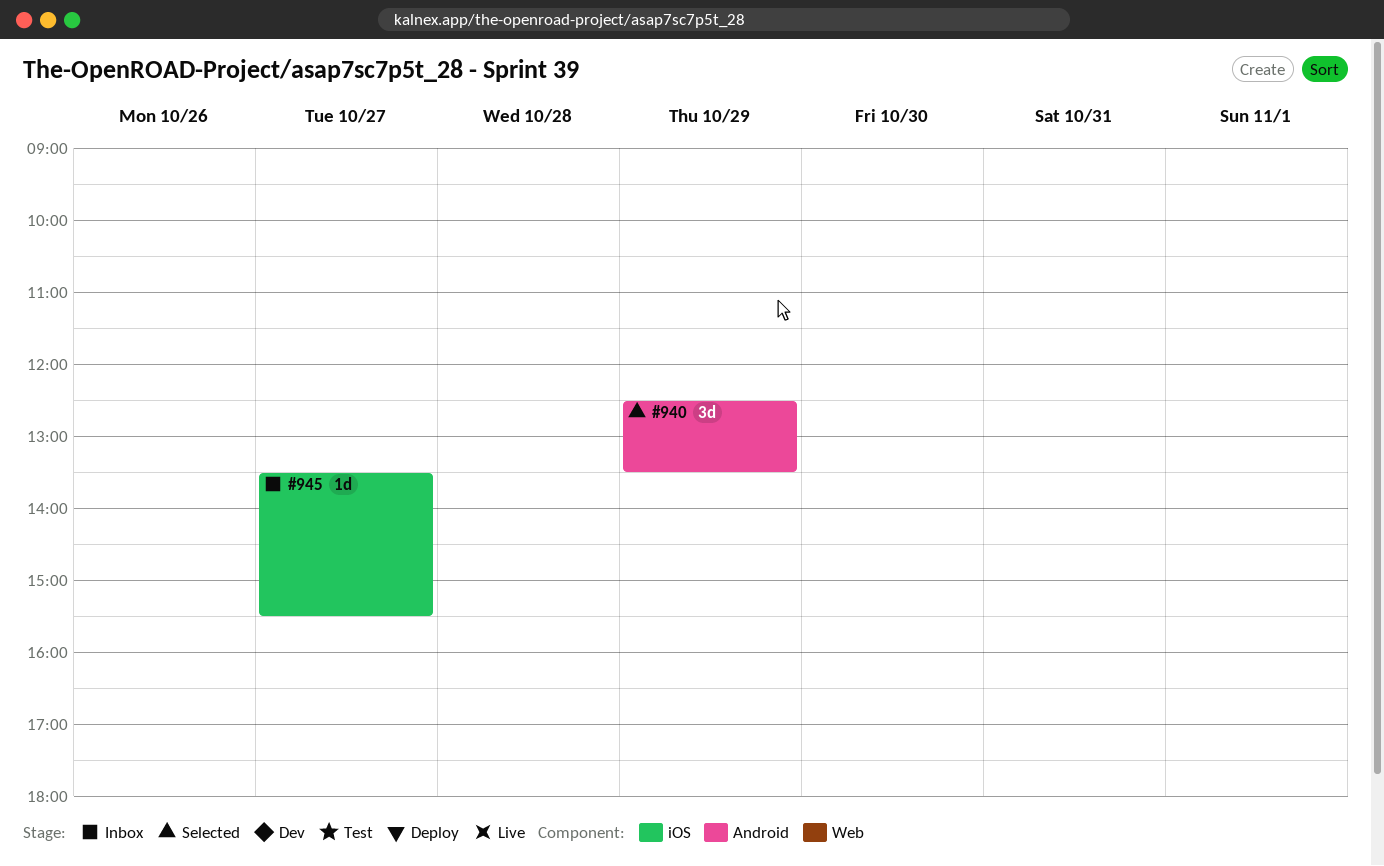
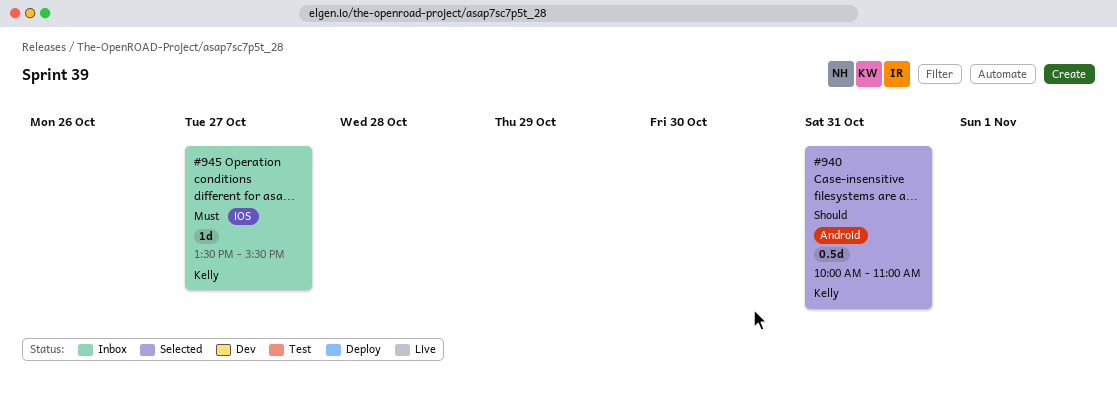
#940, estimate: 3d -> 0.5d
#940, day: Oct 29 -> Oct 31
#940, begins: 12:30 -> 10:00
#940, ends: 13:30 -> 11:00

